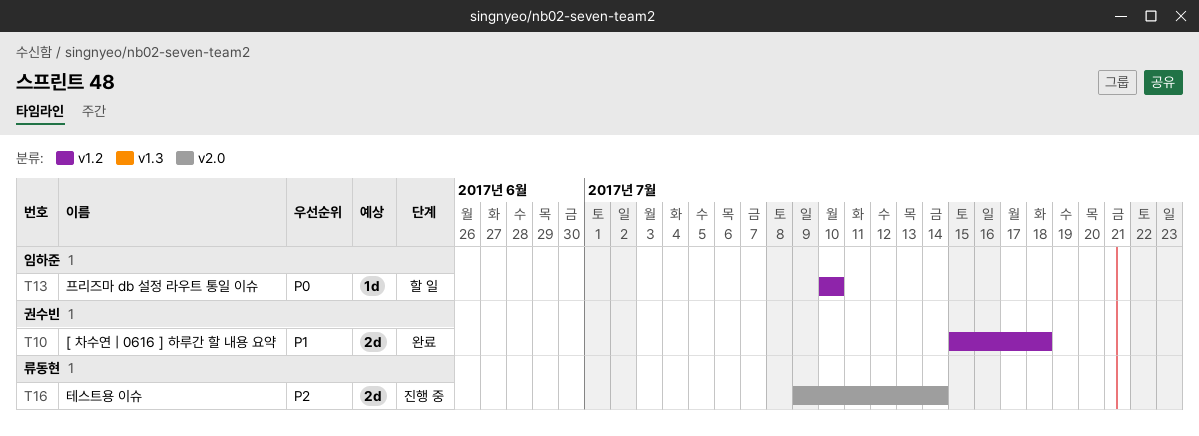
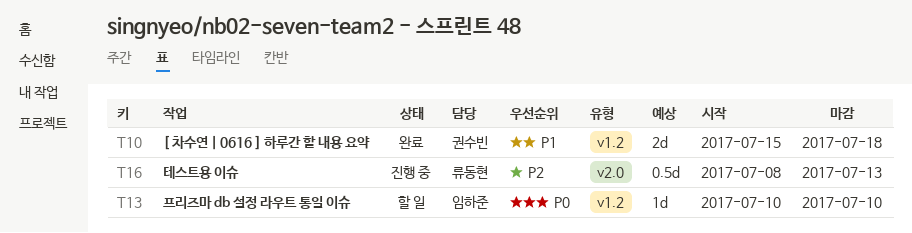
T16, estimate: 2d -> 0.5d
T16, start: Jul 9 -> Jul 8
T16, due: Jul 14 -> Jul 13

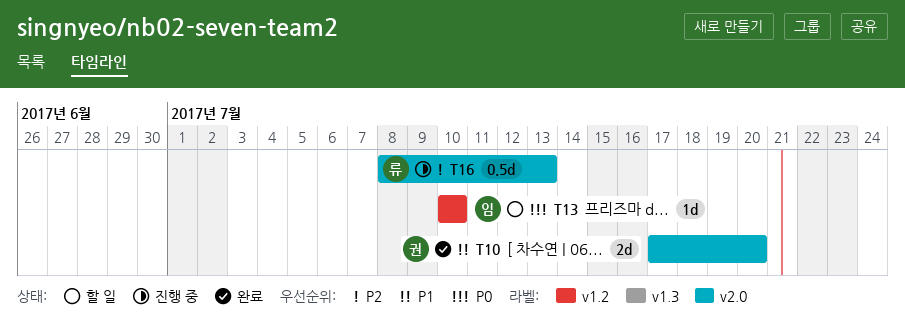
T10, label: v1.2 -> v2.0
T10, start: Jul 15 -> Jul 17
T10, due: Jul 18 -> Jul 20

